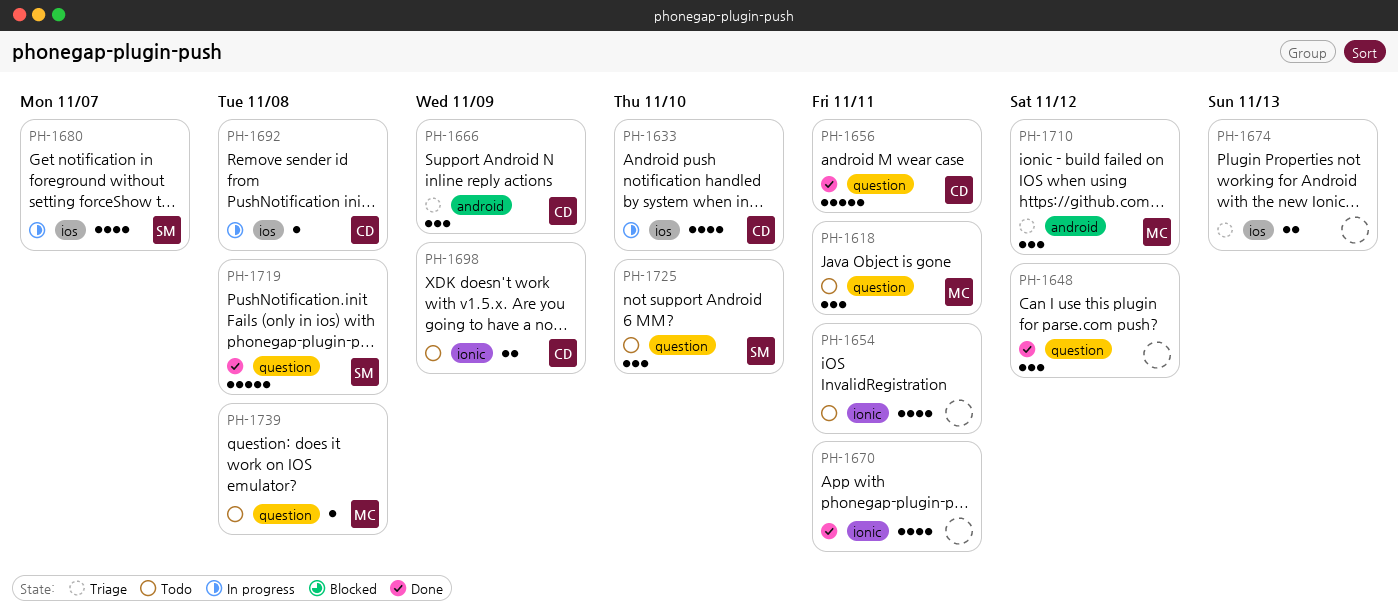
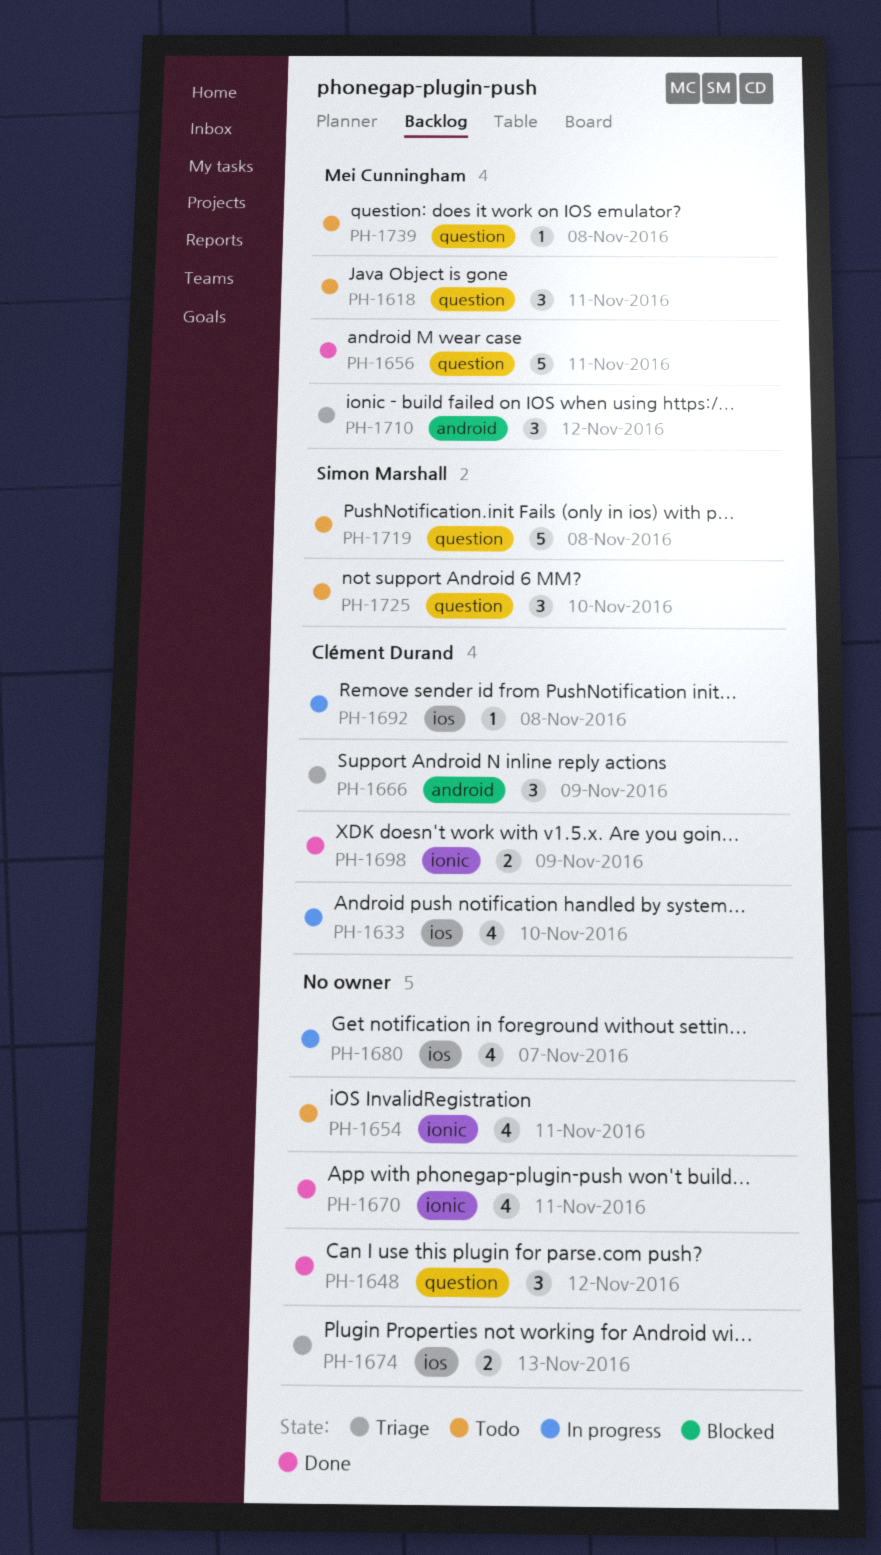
PH-1656, owner: Clément Durand -> Mei Cunningham
PH-1680, owner: Simon Marshall -> none
PH-1698, status: Todo -> Done
PH-1719, status: Done -> Todo

